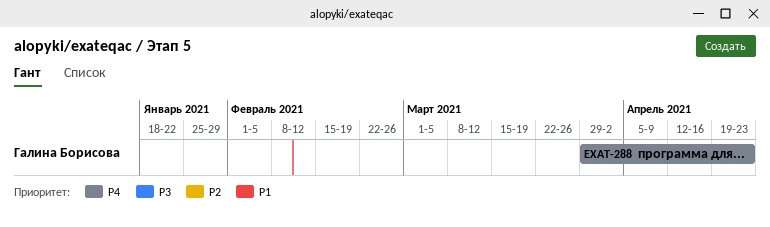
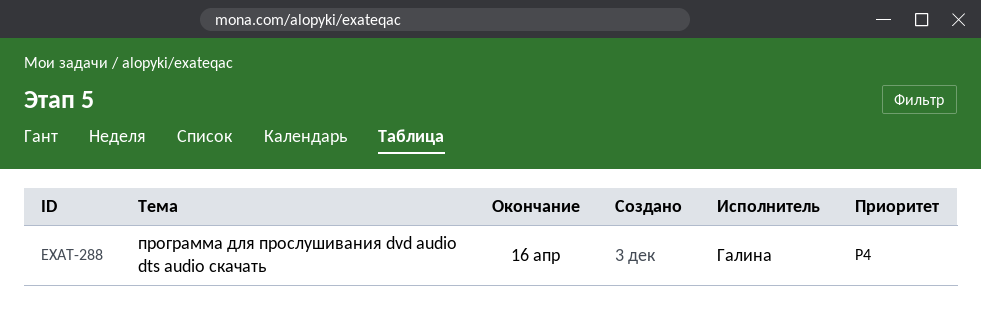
EXAT-288, due: Apr 23 -> Apr 16

